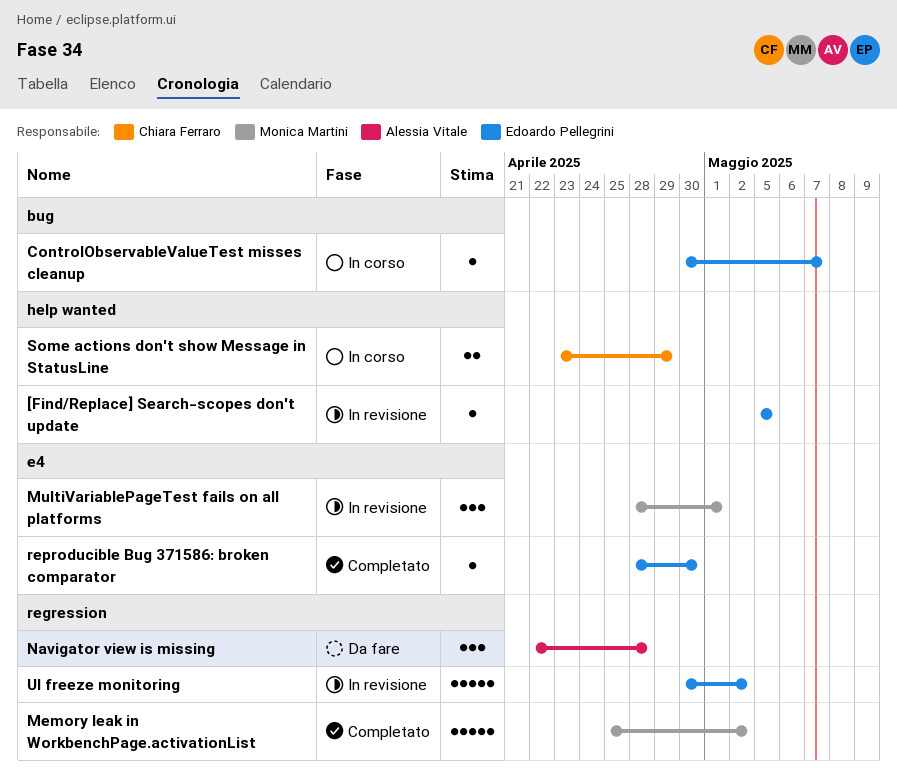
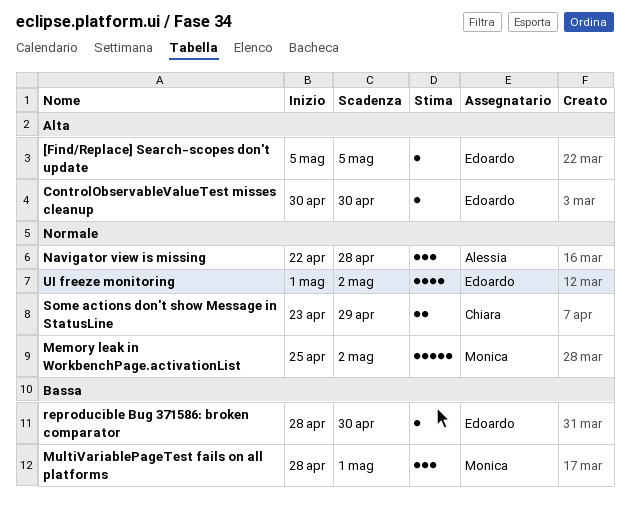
ControlObservableValueTest misses cleanup, due: May 7 -> Apr 30
UI freeze monitoring, estimate: 5 -> 4
UI freeze monitoring, start: Apr 30 -> May 1

